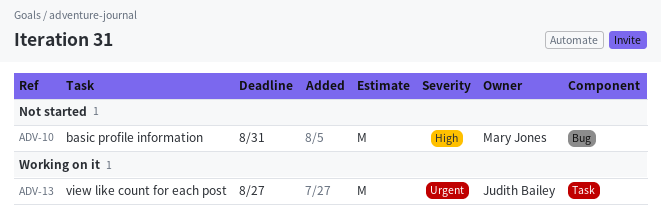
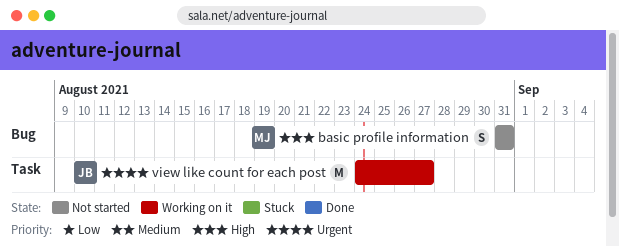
basic profile information, estimate: M -> S

